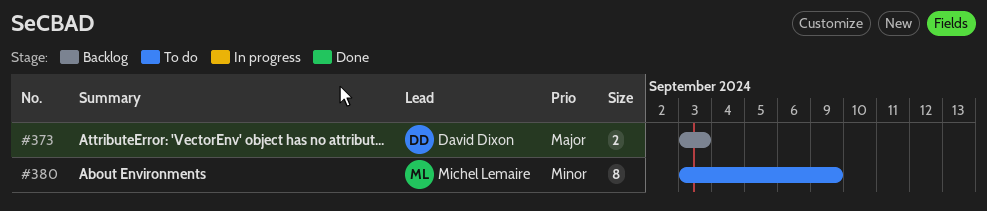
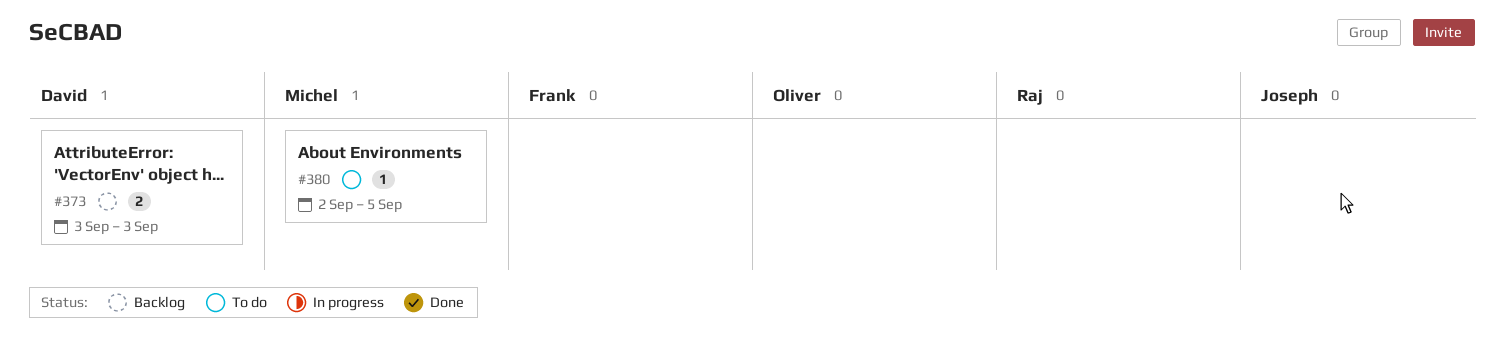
#380, estimate: 8 -> 1
#380, start: Sep 3 -> Sep 2
#380, due: Sep 9 -> Sep 5

